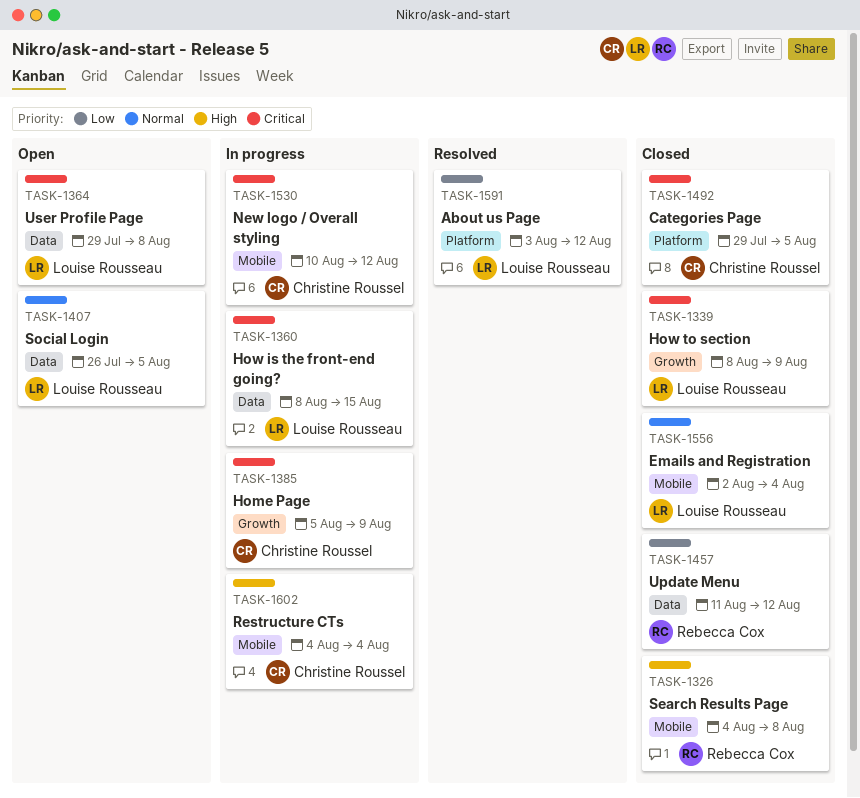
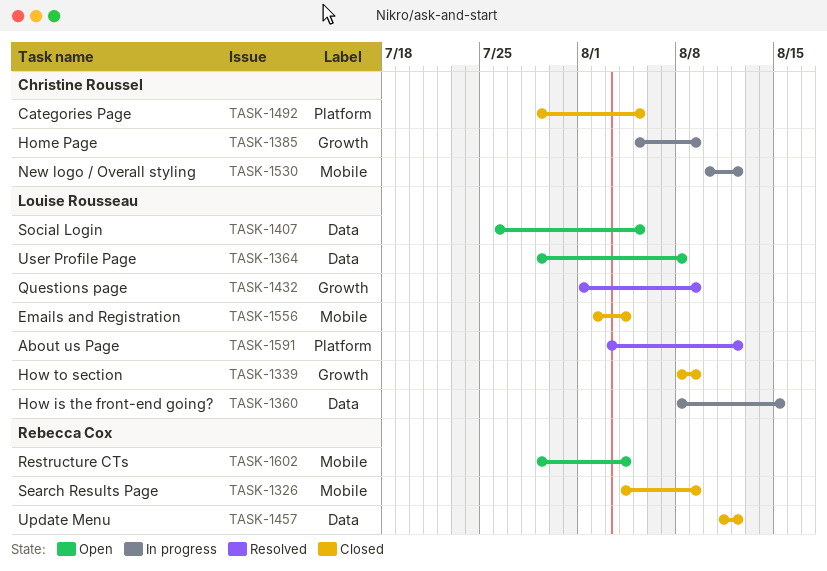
TASK-1326, due: Aug 8 -> Aug 9
TASK-1432: none -> present
TASK-1602, status: In progress -> Open
TASK-1602, owner: Christine Roussel -> Rebecca Cox
TASK-1602, start: Aug 4 -> Jul 29

